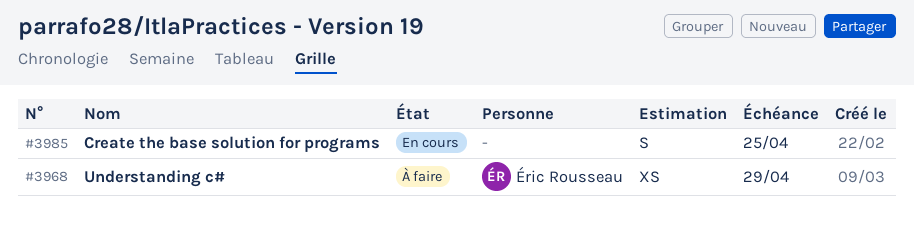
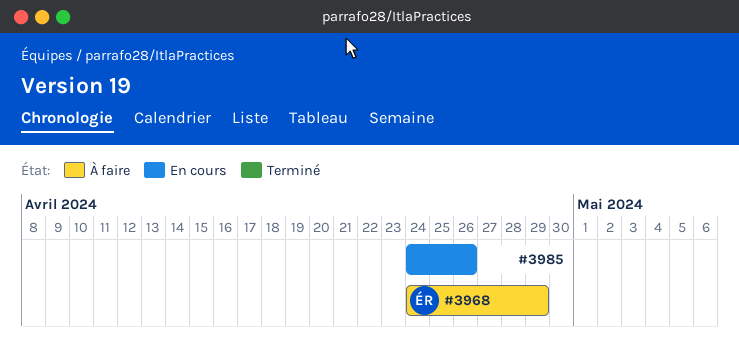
#3985, due: Apr 25 -> Apr 26

